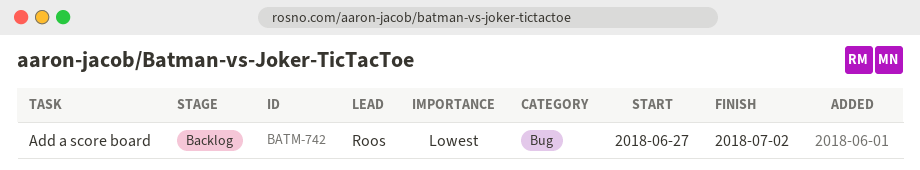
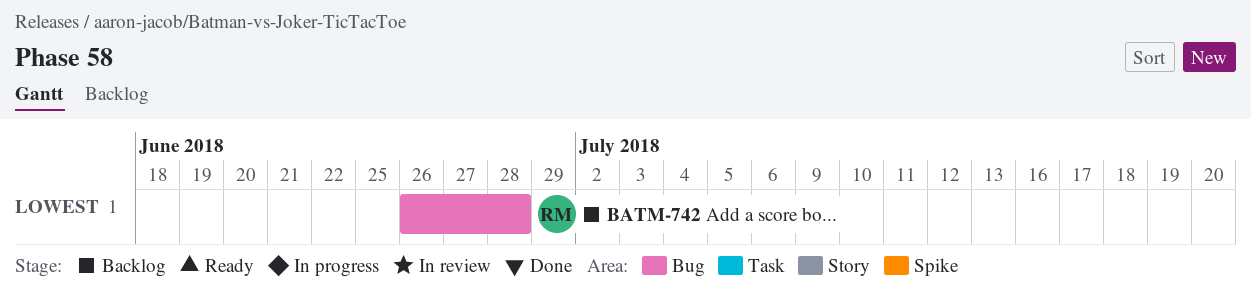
BATM-742, start: Jun 27 -> Jun 26
BATM-742, due: Jul 2 -> Jun 28

